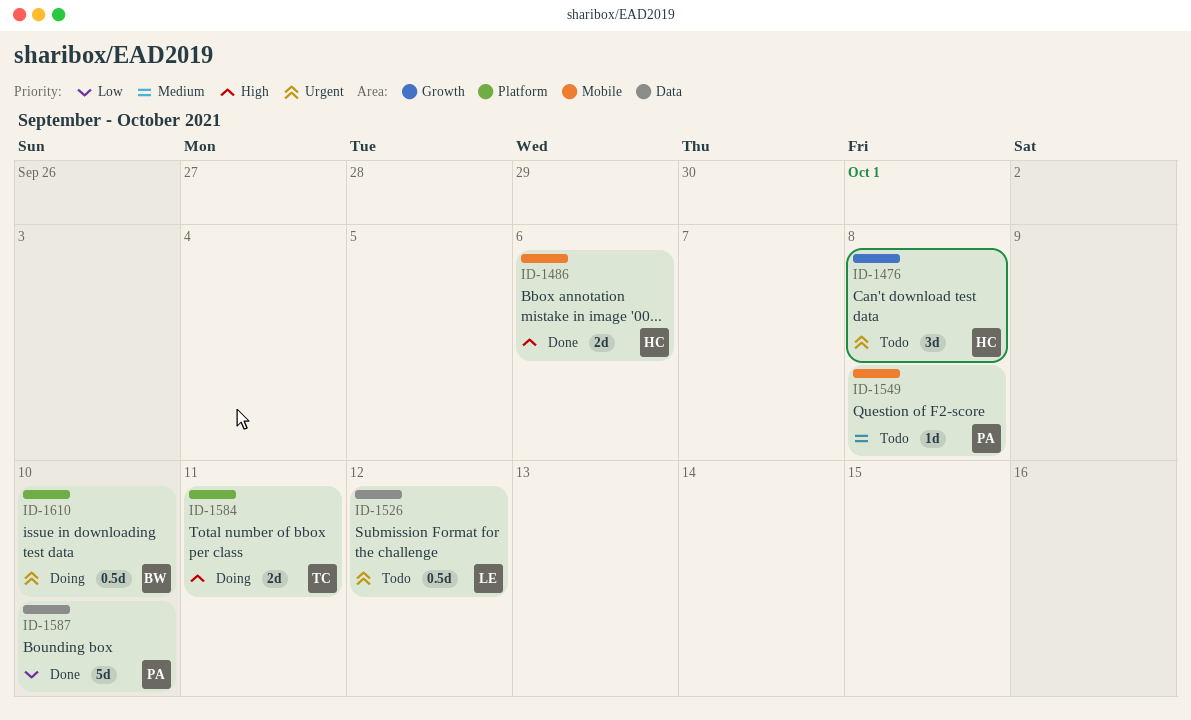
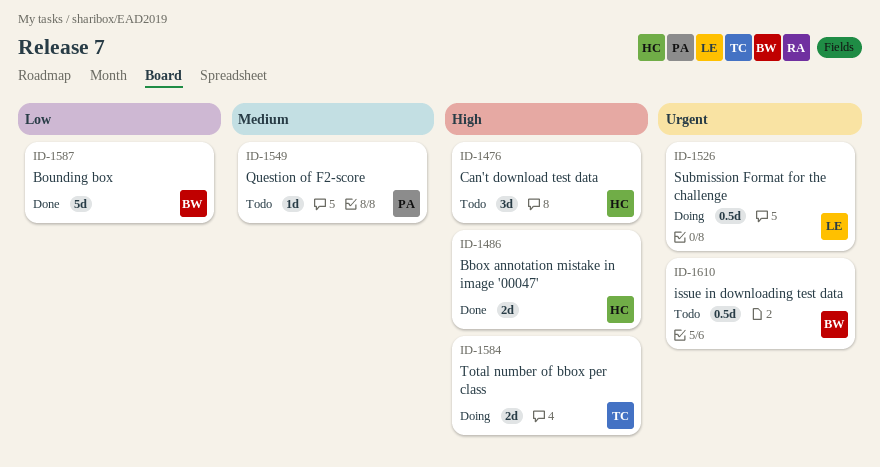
ID-1476, priority: Urgent -> High
ID-1526, status: Todo -> Doing
ID-1587, owner: PA -> BW
ID-1610, status: Doing -> Todo

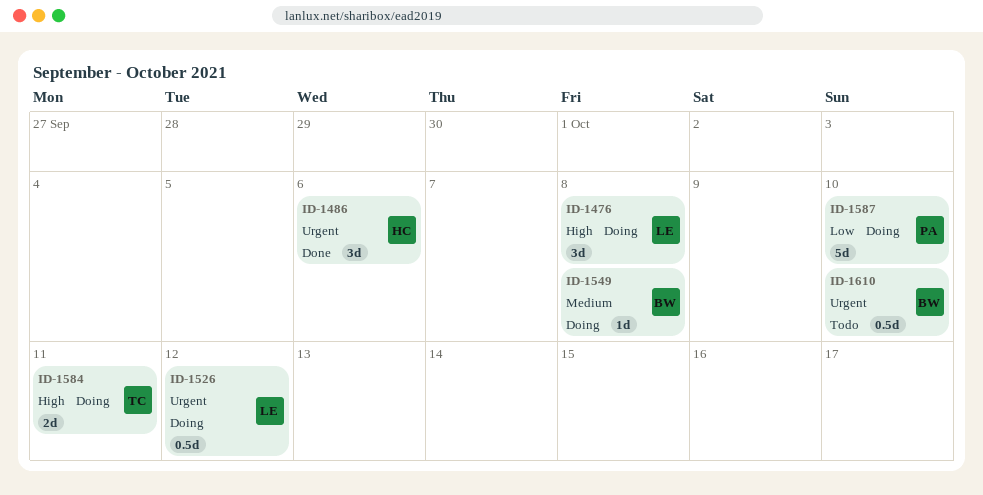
ID-1476, status: Todo -> Doing
ID-1476, owner: HC -> LE
ID-1486, priority: High -> Urgent
ID-1486, estimate: 2d -> 3d
ID-1549, status: Todo -> Doing
ID-1549, owner: PA -> BW
ID-1587, status: Done -> Doing
ID-1587, owner: BW -> PA

